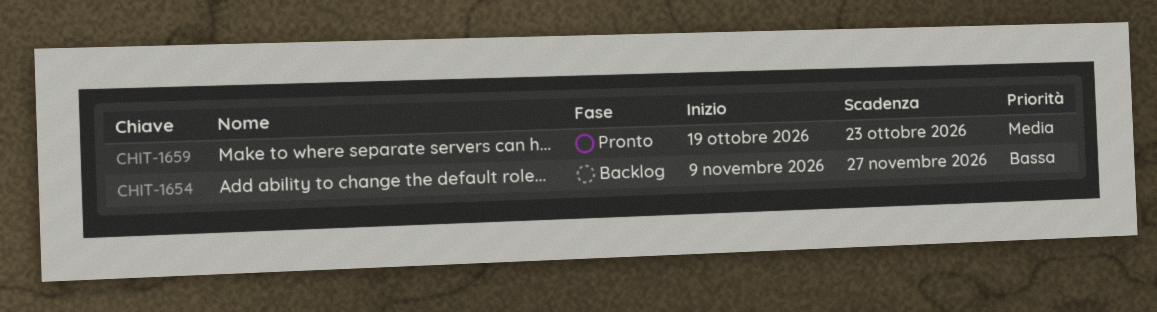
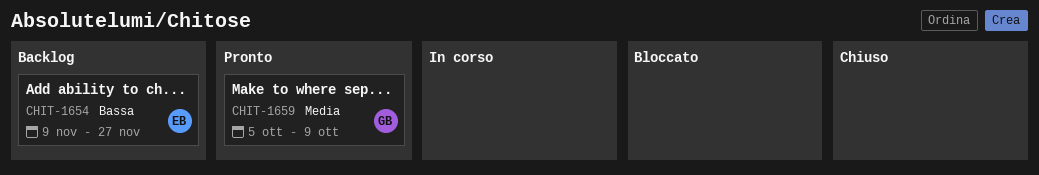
CHIT-1659, start: Oct 19 -> Oct 5
CHIT-1659, due: Oct 23 -> Oct 9

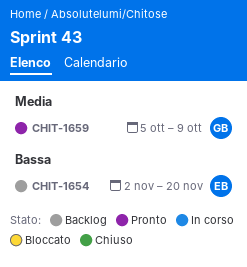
CHIT-1654, start: Nov 9 -> Nov 2
CHIT-1654, due: Nov 27 -> Nov 20

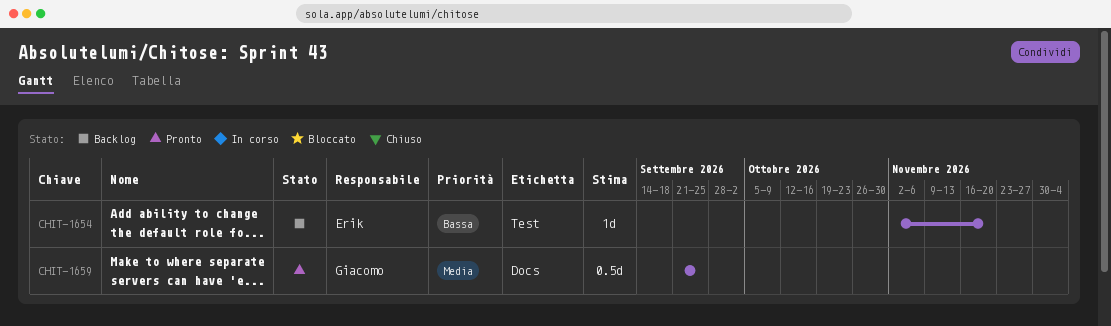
CHIT-1659, start: Oct 5 -> Sep 21
CHIT-1659, due: Oct 9 -> Sep 25

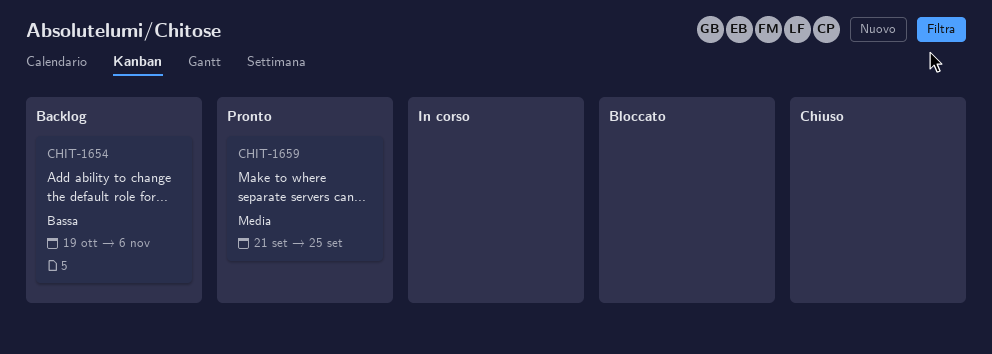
CHIT-1654, start: Nov 2 -> Oct 19
CHIT-1654, due: Nov 20 -> Nov 6

